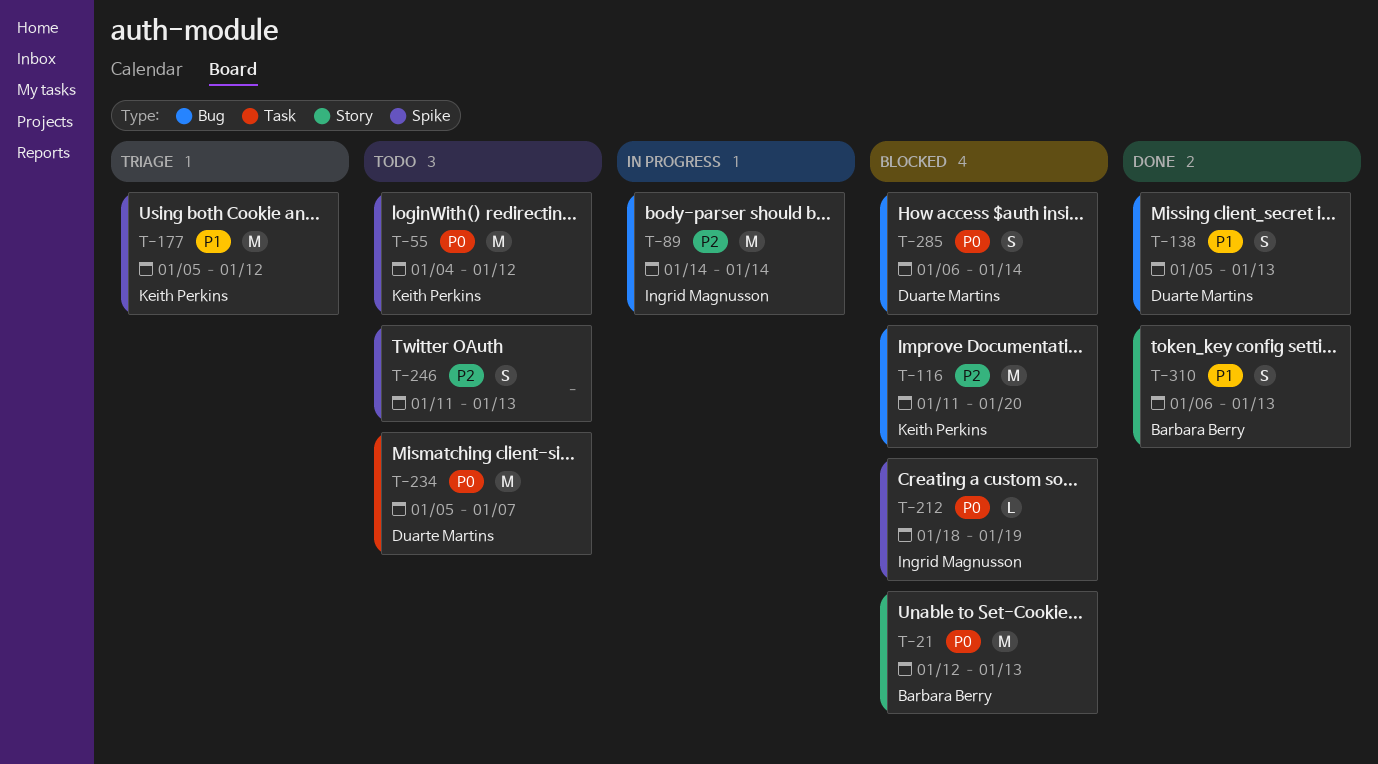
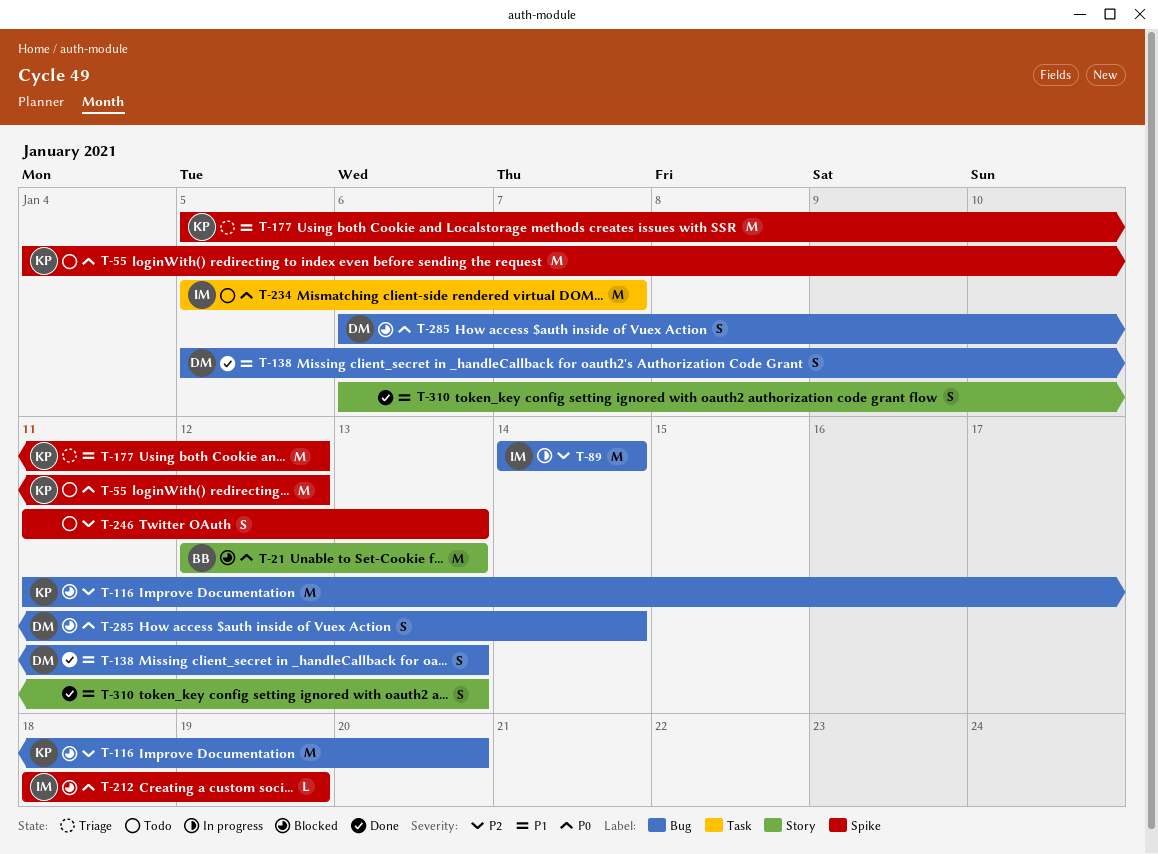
T-234, owner: Duarte Martins -> Ingrid Magnusson
T-310, owner: Barbara Berry -> none

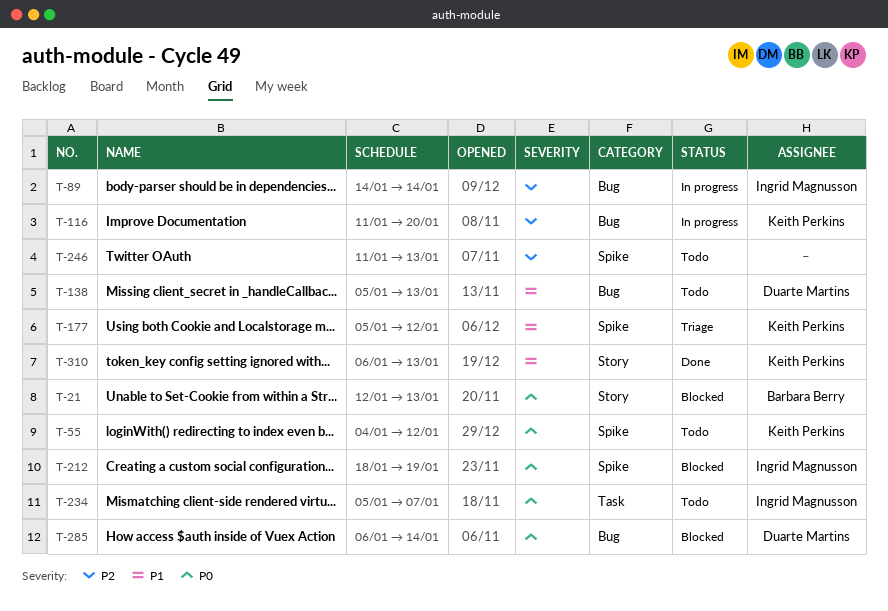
T-116, status: Blocked -> In progress
T-138, status: Done -> Todo
T-310, owner: none -> Keith Perkins

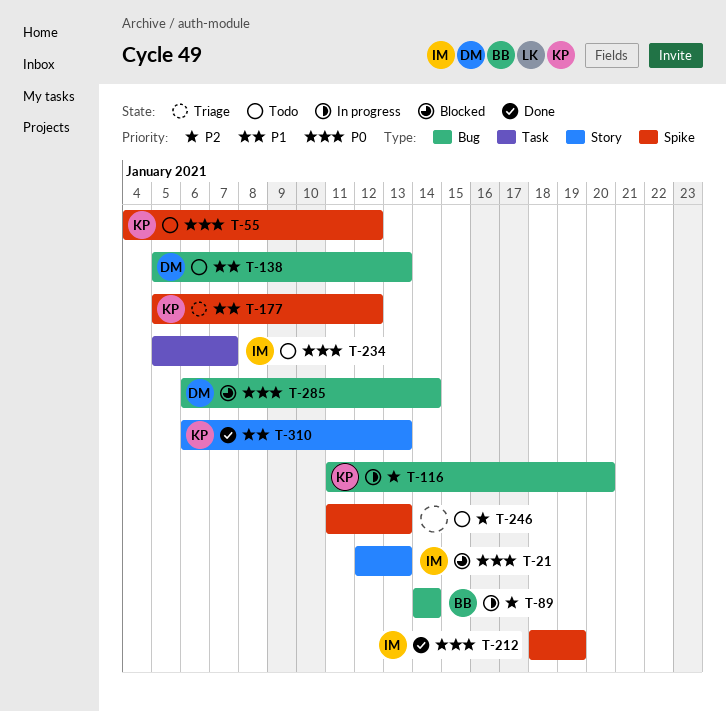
T-21, owner: Barbara Berry -> Ingrid Magnusson
T-89, owner: Ingrid Magnusson -> Barbara Berry
T-212, status: Blocked -> Done

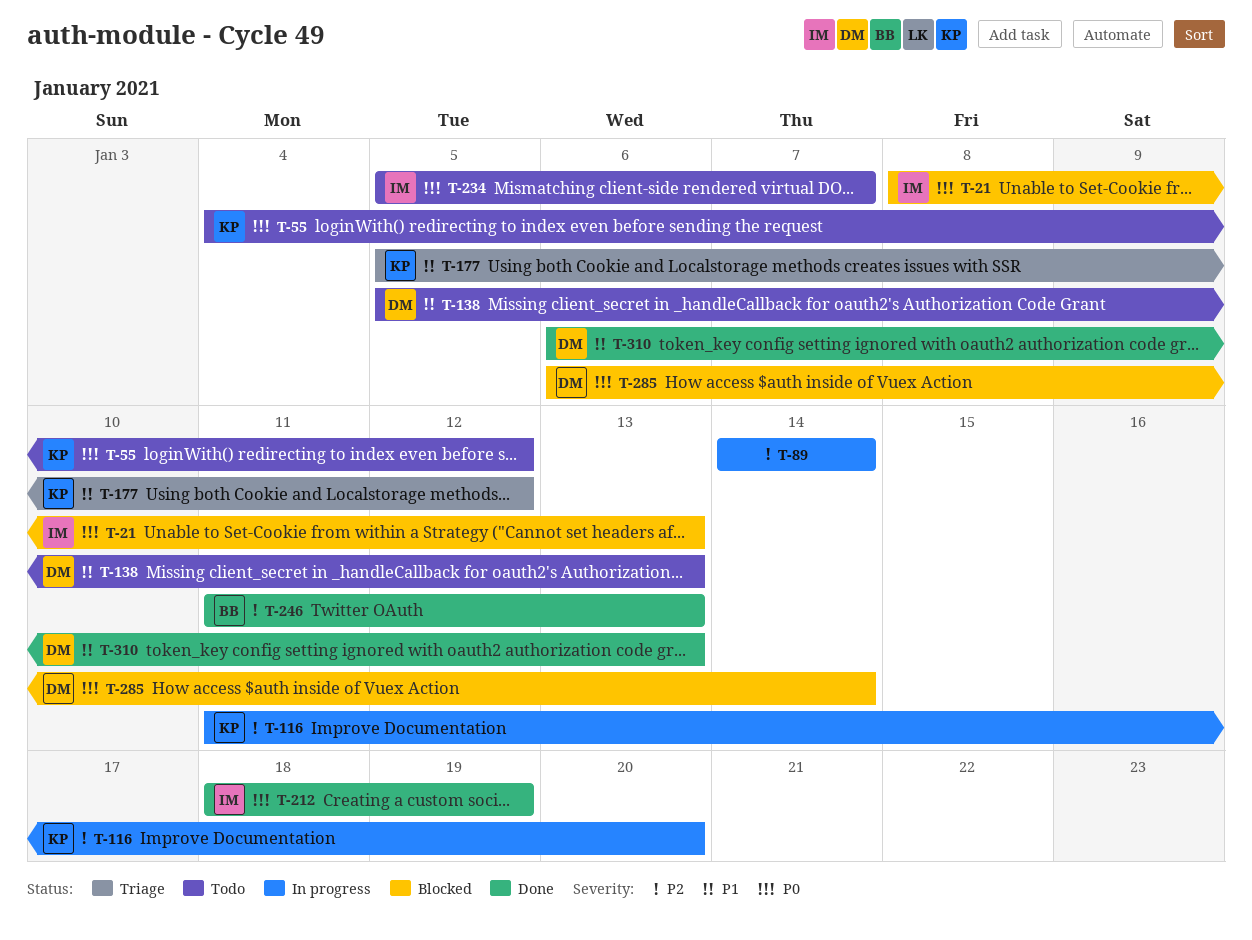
T-21, start: Jan 12 -> Jan 8
T-89, owner: BB -> none
T-246, status: Todo -> Done
T-246, owner: none -> BB
T-310, owner: KP -> DM

